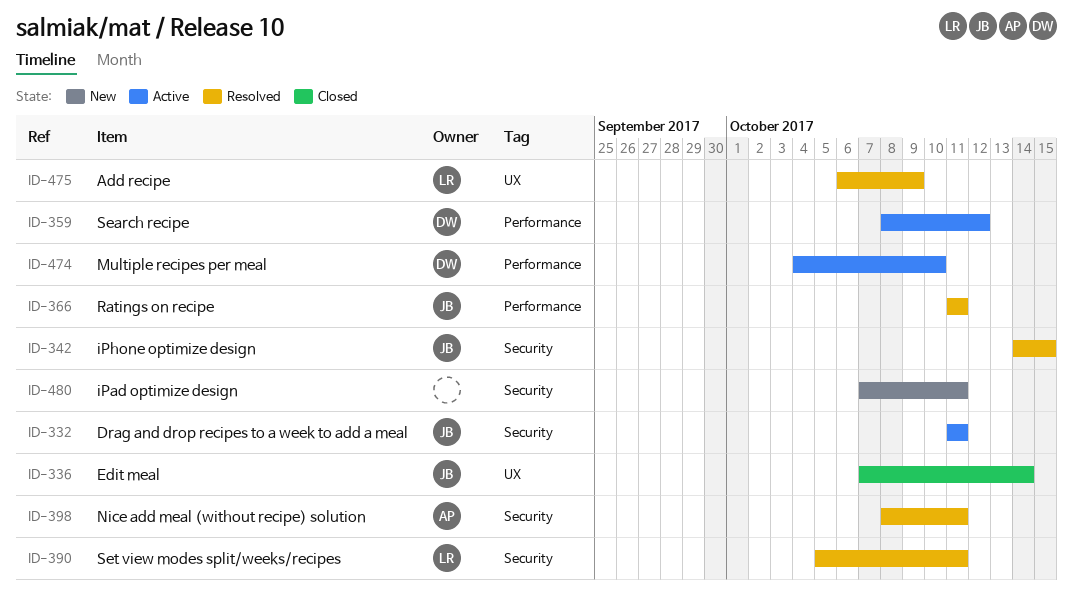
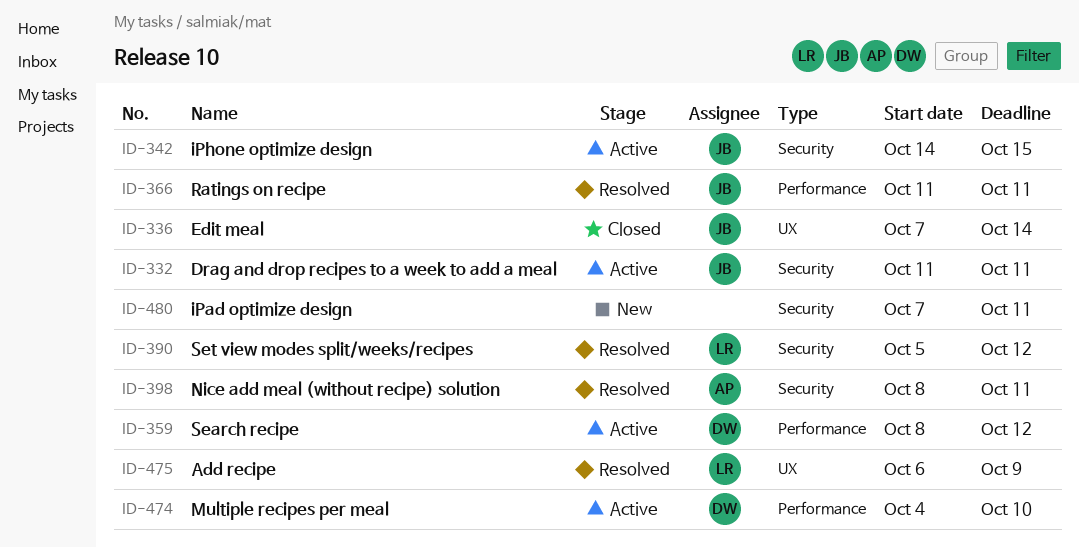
ID-342, status: Resolved -> Active
ID-390, due: Oct 11 -> Oct 12

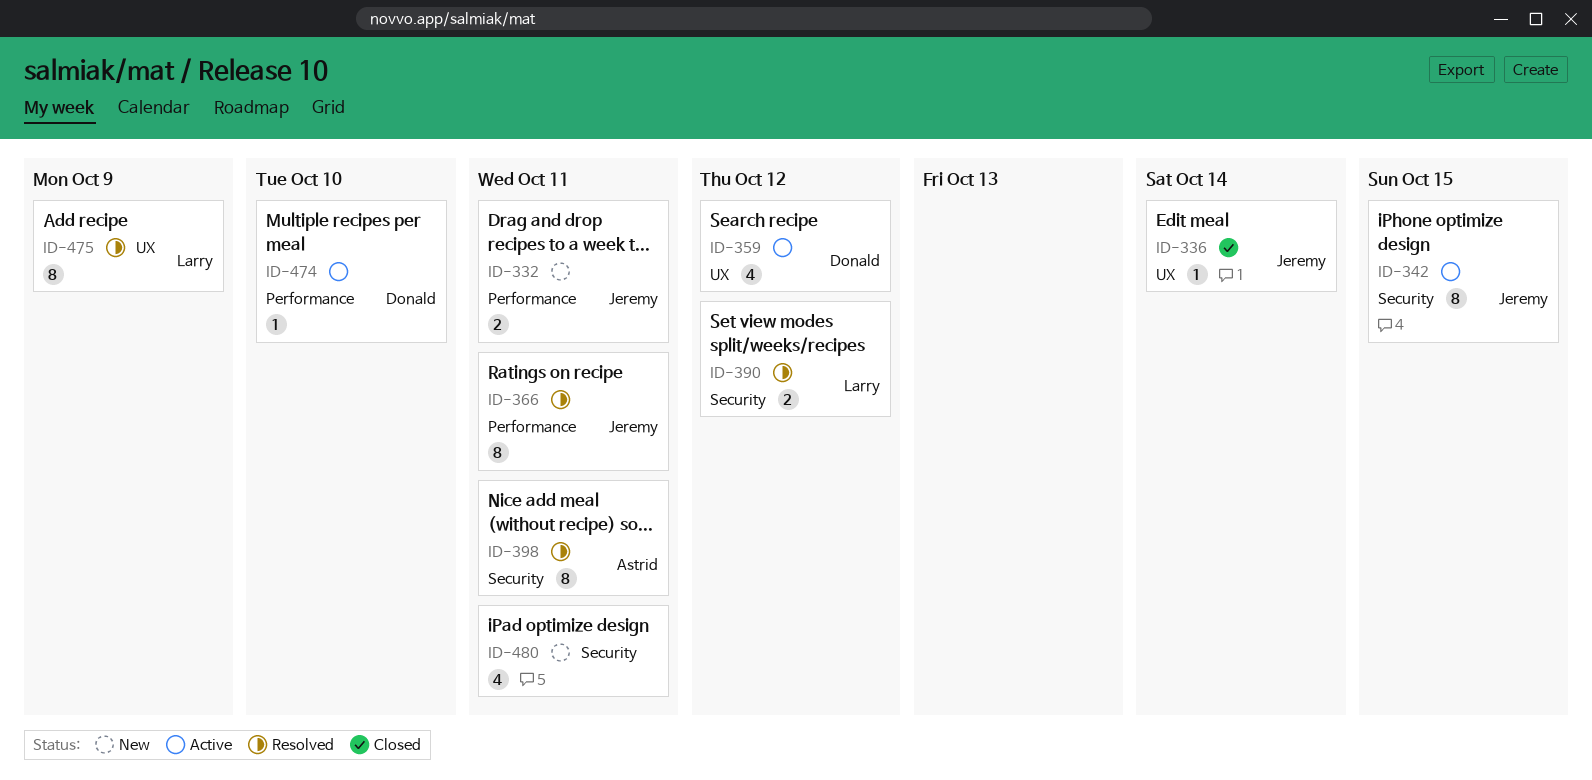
ID-332, status: Active -> New
ID-332, label: Security -> Performance
ID-359, label: Performance -> UX

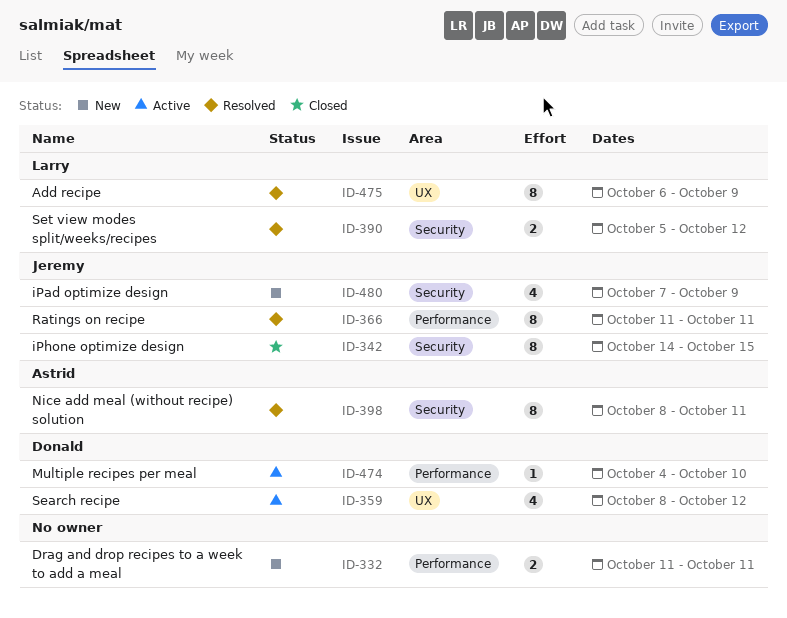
ID-332, owner: Jeremy -> none
ID-336: present -> none
ID-342, status: Active -> Closed
ID-480, owner: none -> Jeremy
ID-480, due: Oct 11 -> Oct 9

